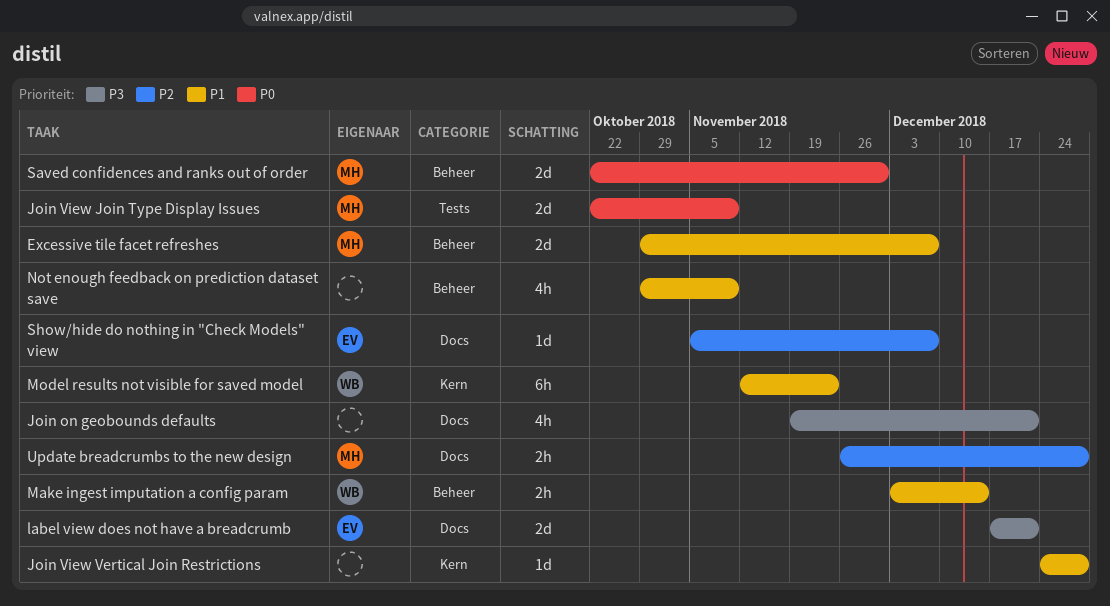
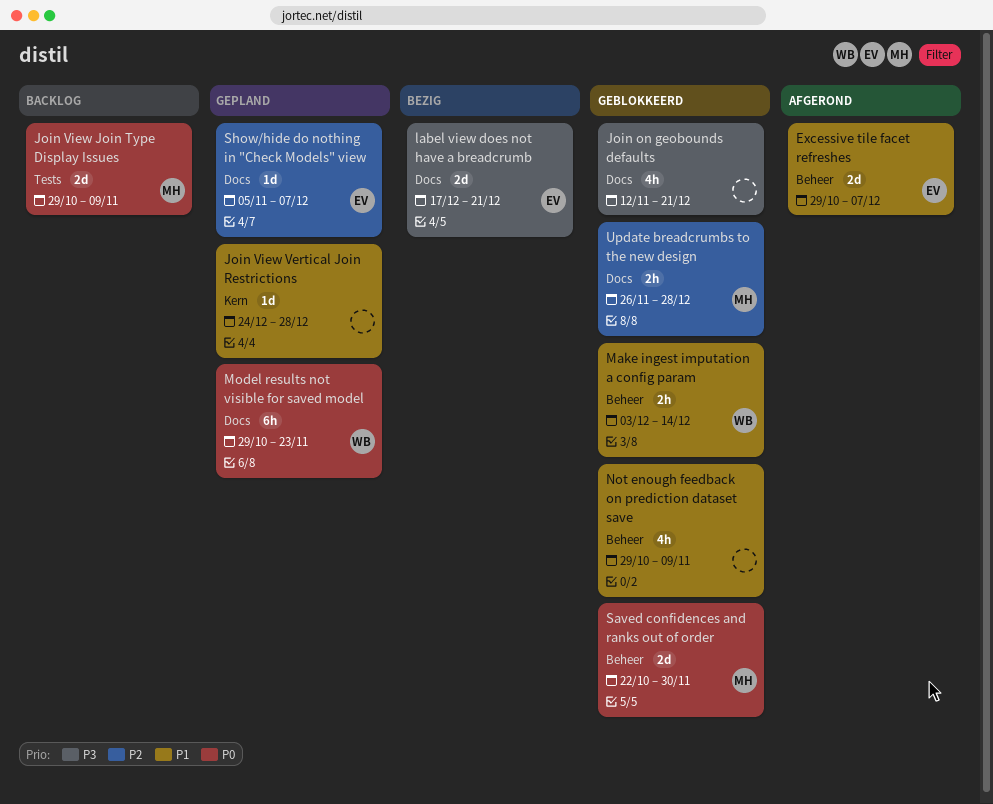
Excessive tile facet refreshes, owner: MH -> EV
Join on geobounds defaults, start: Nov 19 -> Nov 12
Join View Join Type Display Issues, start: Oct 22 -> Oct 29
Model results not visible for saved model, priority: P1 -> P0
Model results not visible for saved model, label: Kern -> Docs
Model results not visible for saved model, start: Nov 12 -> Oct 29

